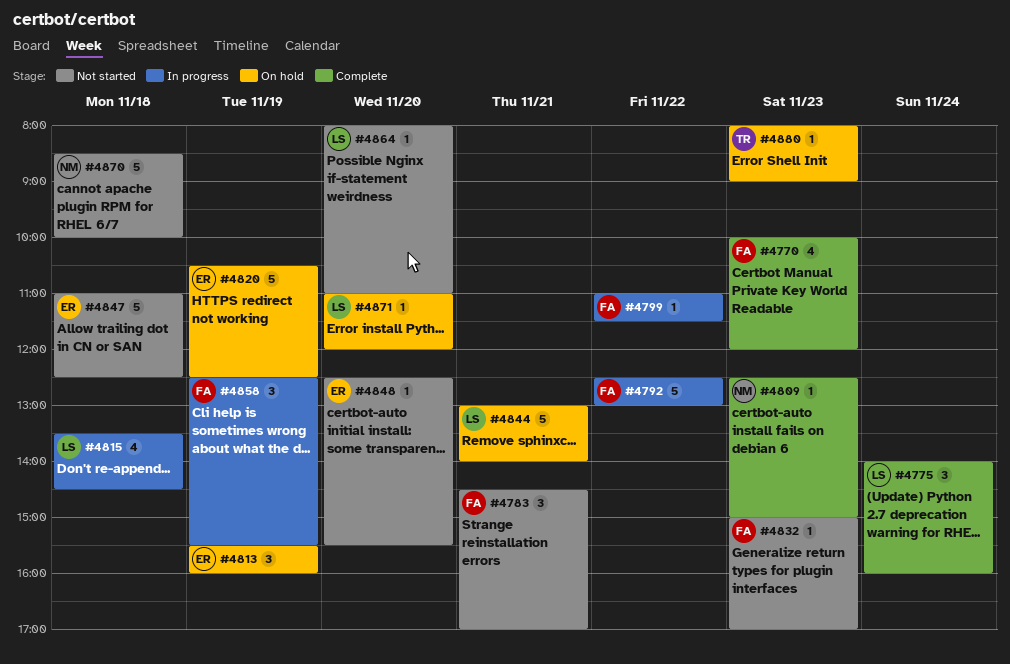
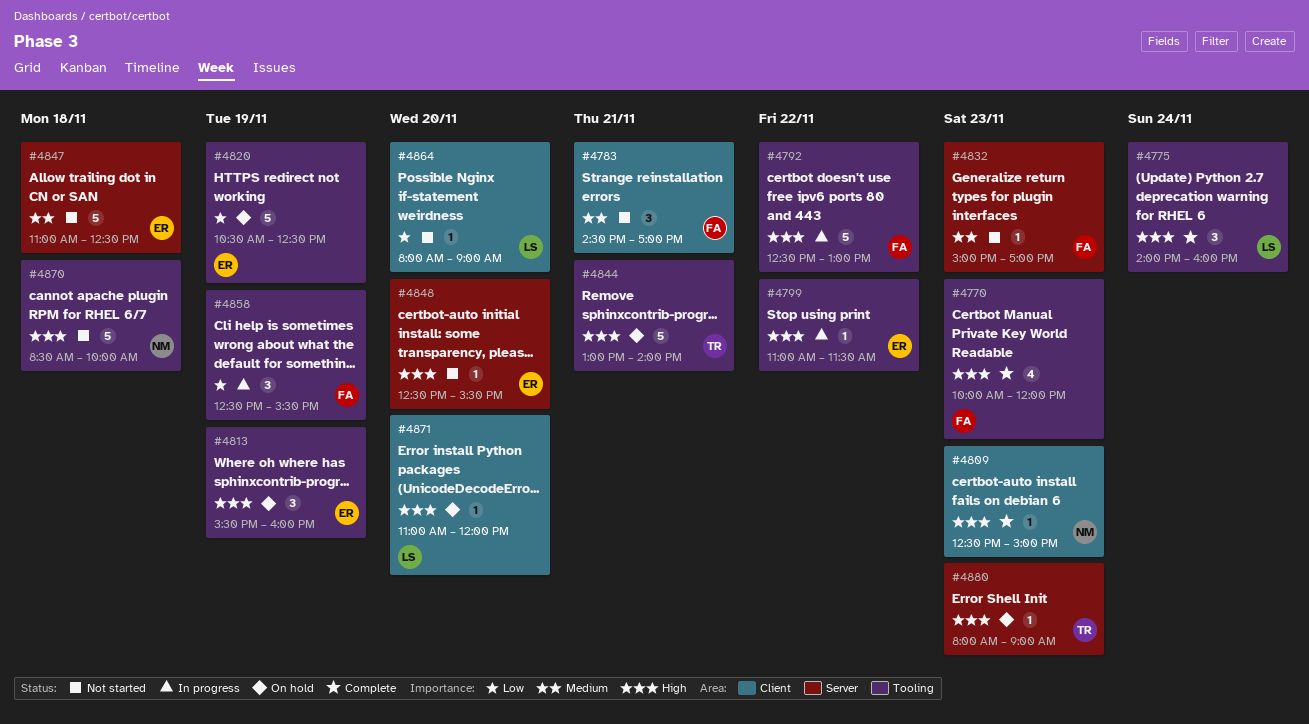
#4799, owner: FA -> ER
#4815: present -> none
#4844, owner: LS -> TR
#4864, ends: 11:00 -> 09:00

